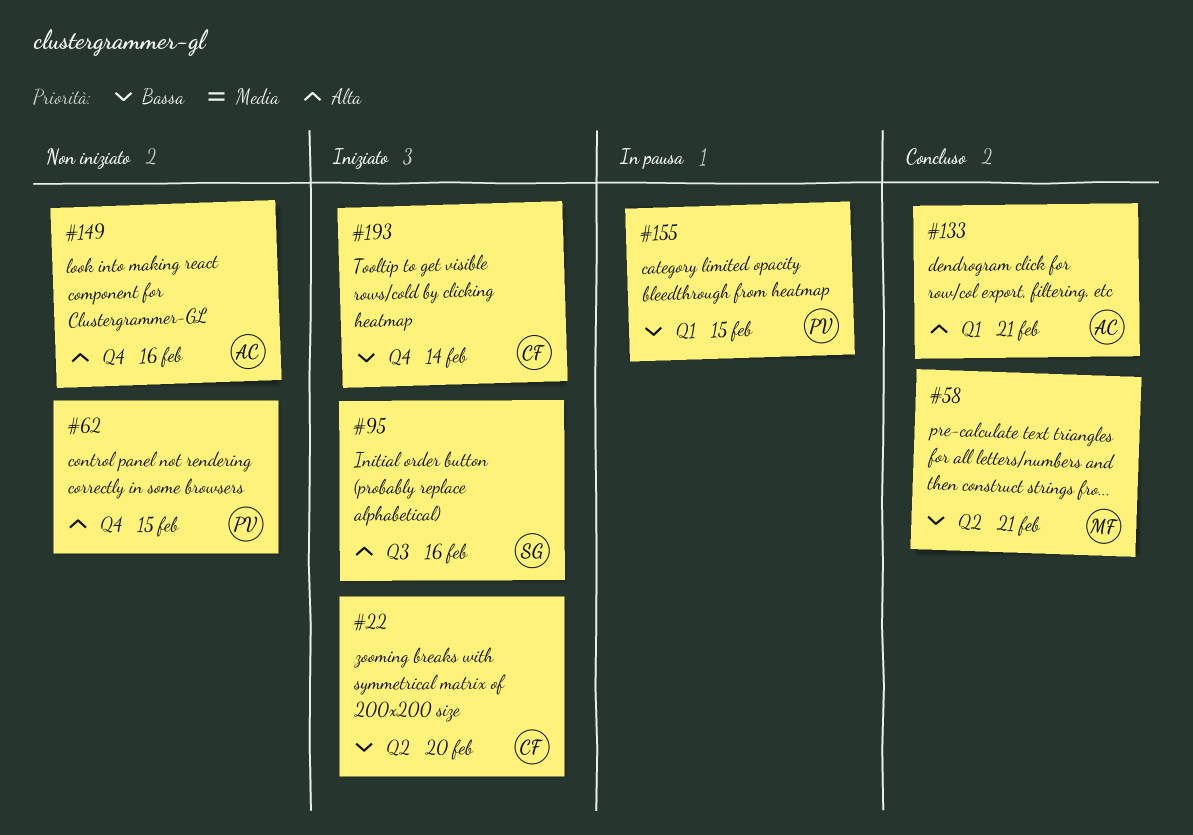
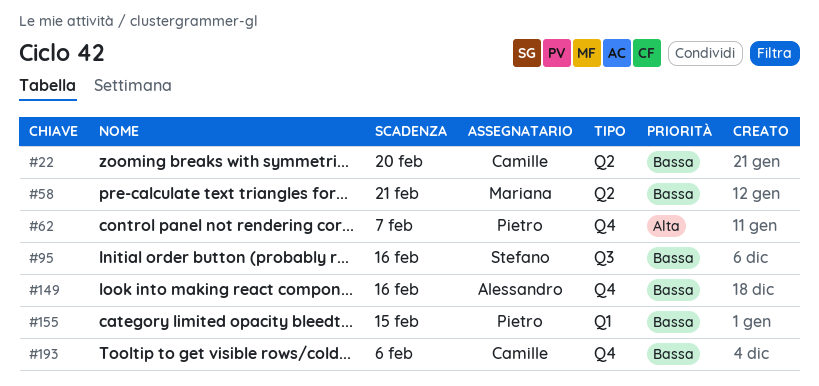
#62, due: Feb 15 -> Feb 7
#95, priority: Alta -> Bassa
#133: present -> none
#149, priority: Alta -> Bassa
#193, due: Feb 14 -> Feb 6

